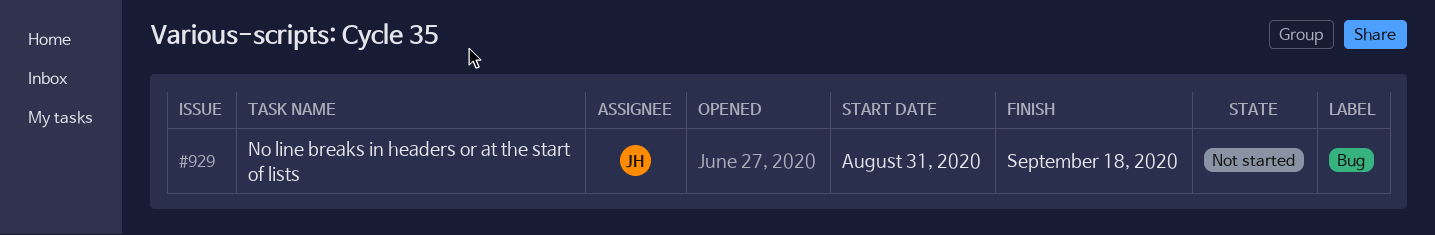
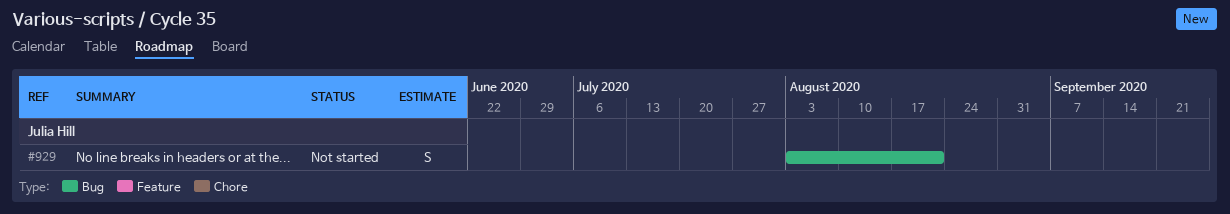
#929, start: Aug 31 -> Aug 3
#929, due: Sep 18 -> Aug 21

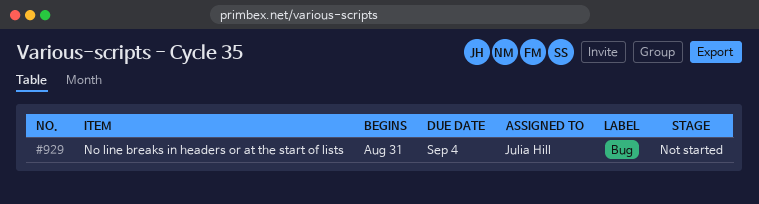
#929, start: Aug 3 -> Aug 31
#929, due: Aug 21 -> Sep 4

